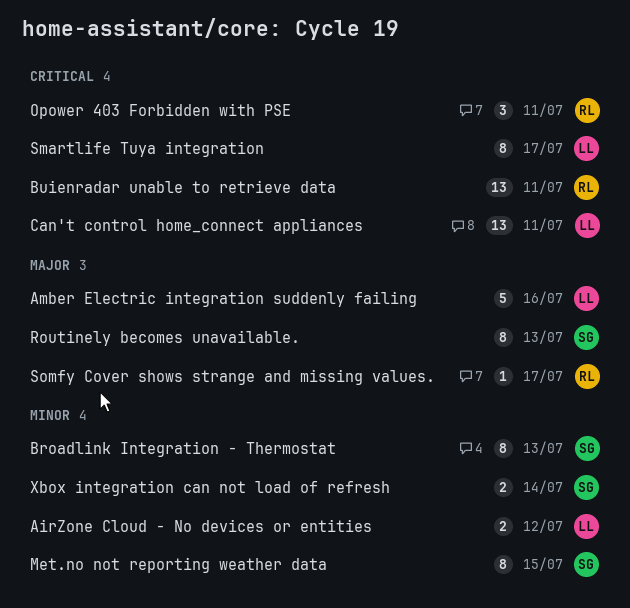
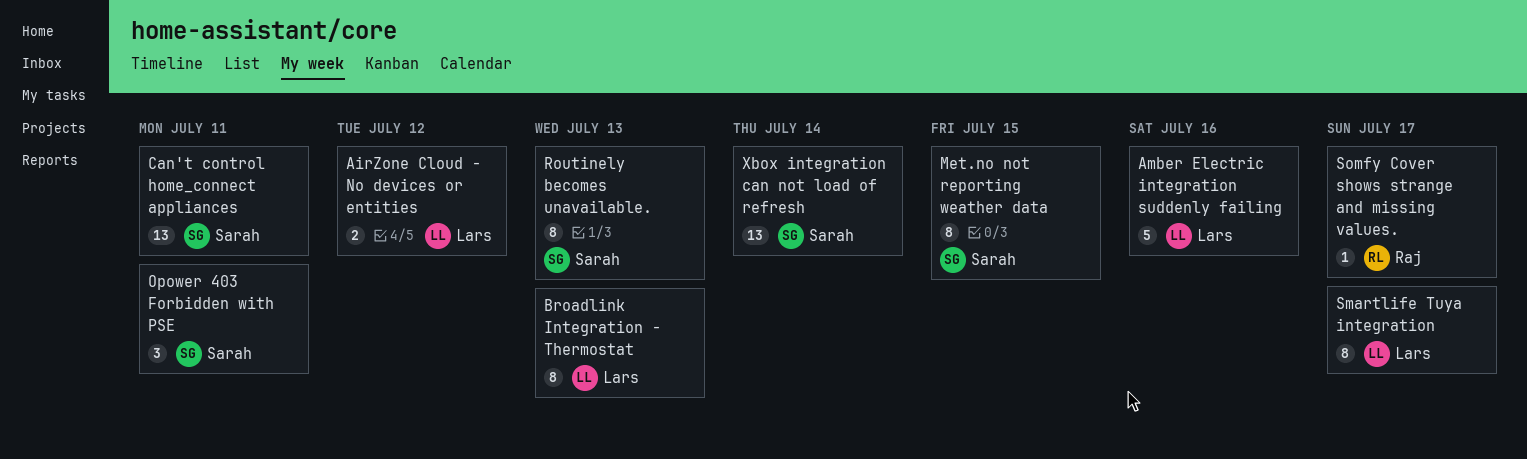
Broadlink Integration - Thermostat, owner: Sarah -> Lars
Buienradar unable to retrieve data: present -> none
Can't control home_connect appliances, owner: Lars -> Sarah
Opower 403 Forbidden with PSE, owner: Raj -> Sarah
Xbox integration can not load of refresh, estimate: 2 -> 13

